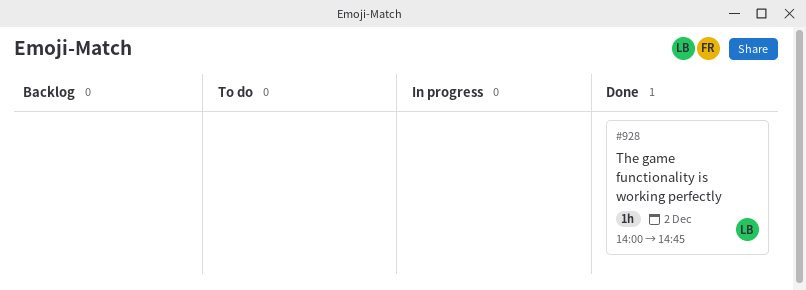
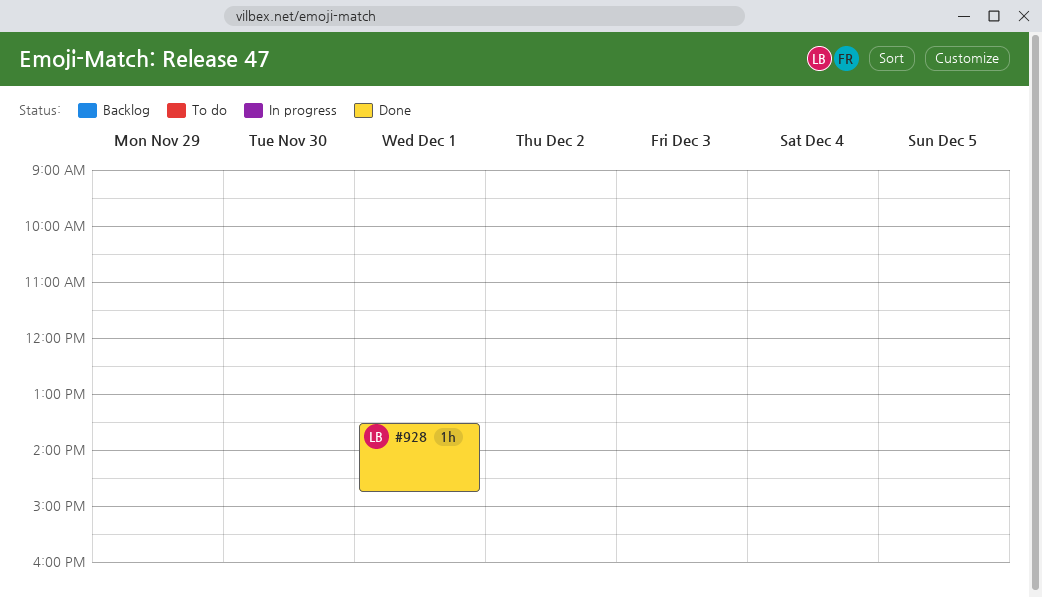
#928, day: Dec 2 -> Dec 1
#928, begins: 14:00 -> 13:30

